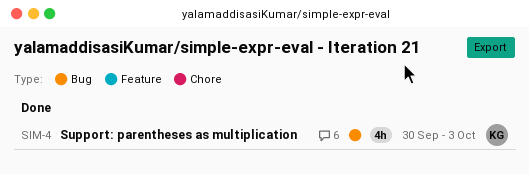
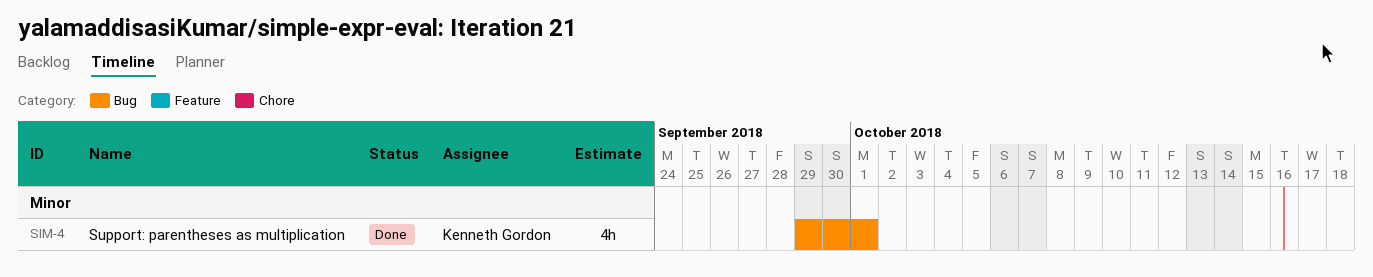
SIM-4, start: Sep 30 -> Sep 29
SIM-4, due: Oct 3 -> Oct 1

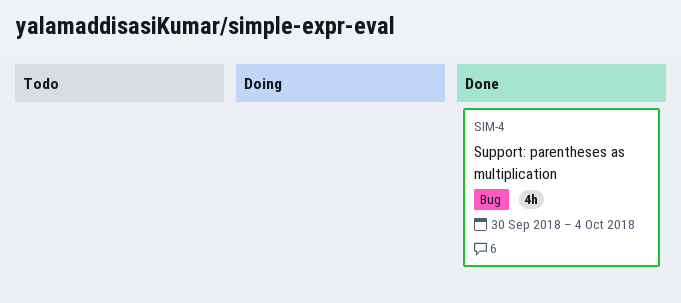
SIM-4, start: Sep 29 -> Sep 30
SIM-4, due: Oct 1 -> Oct 4

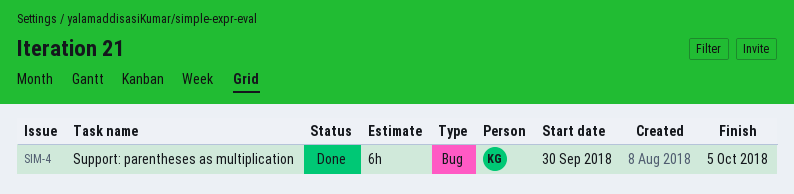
SIM-4, estimate: 4h -> 6h
SIM-4, due: Oct 4 -> Oct 5

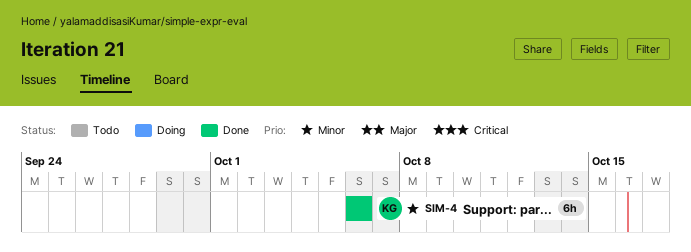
SIM-4, start: Sep 30 -> Oct 6
SIM-4, due: Oct 5 -> Oct 6

